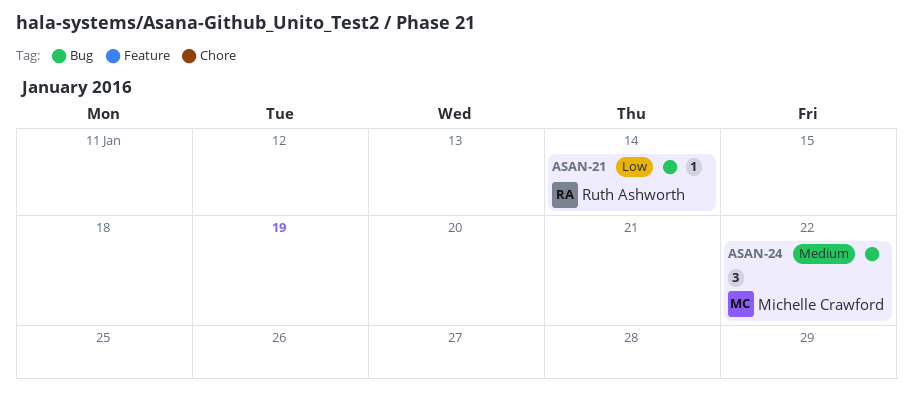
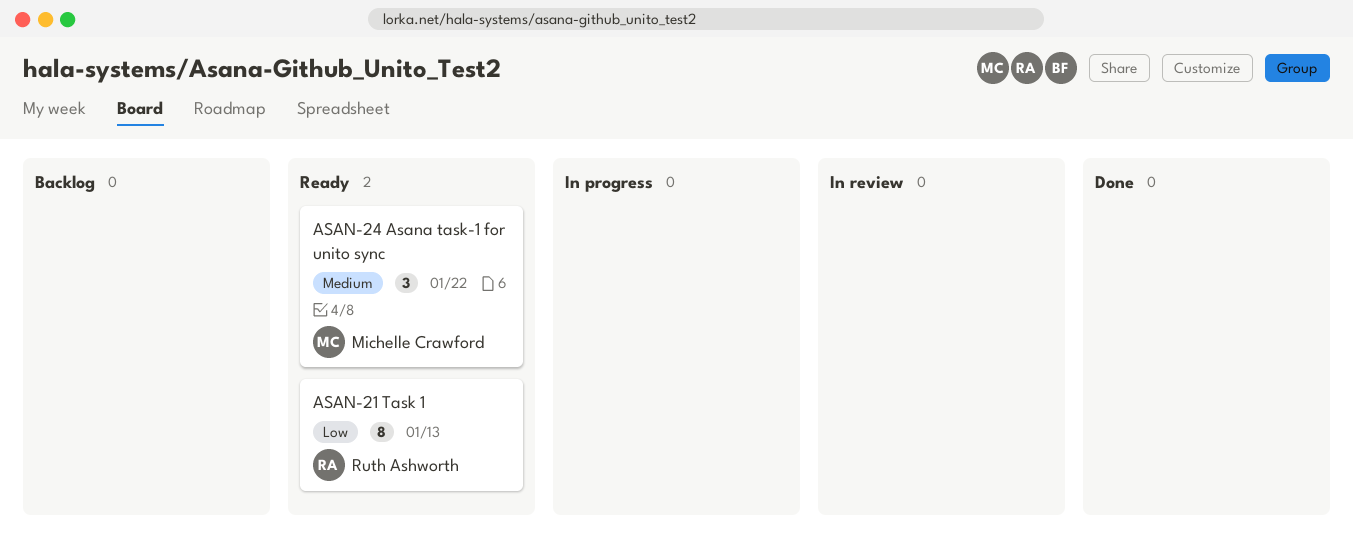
ASAN-21, estimate: 1 -> 8
ASAN-21, due: Jan 14 -> Jan 13

